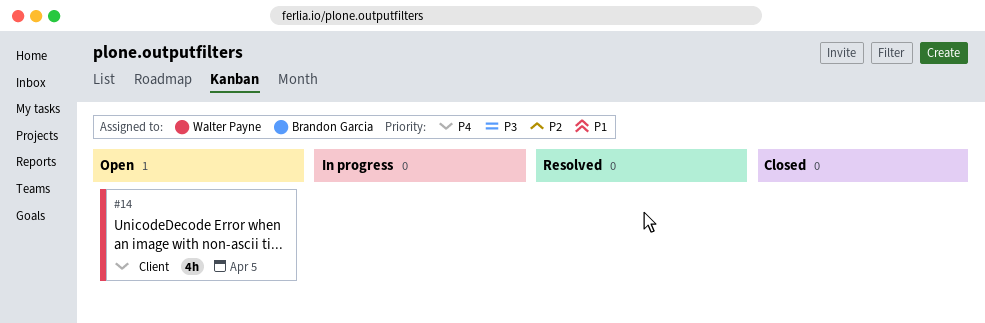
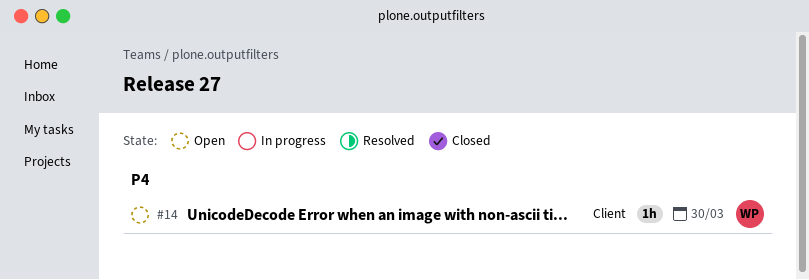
#14, estimate: 4h -> 1h
#14, due: Apr 5 -> Mar 30

